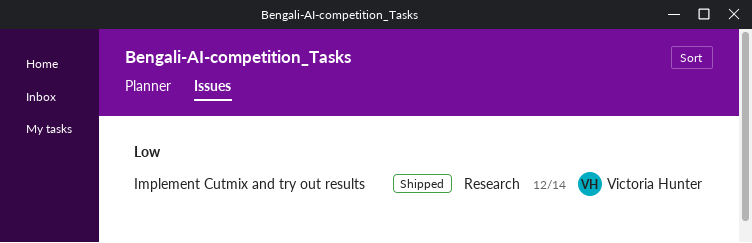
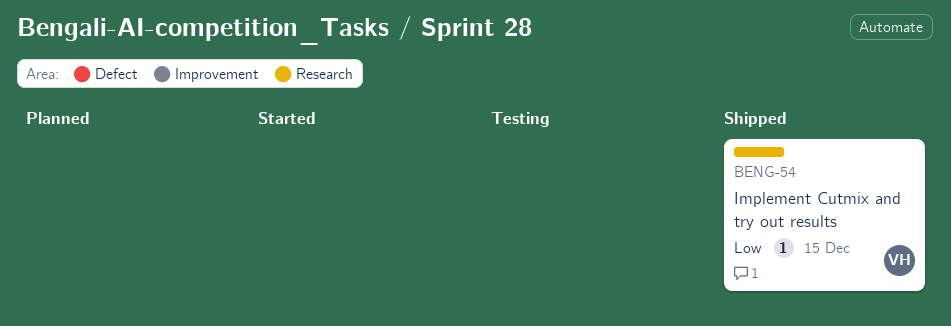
Implement Cutmix and try out results, due: Dec 14 -> Dec 15

